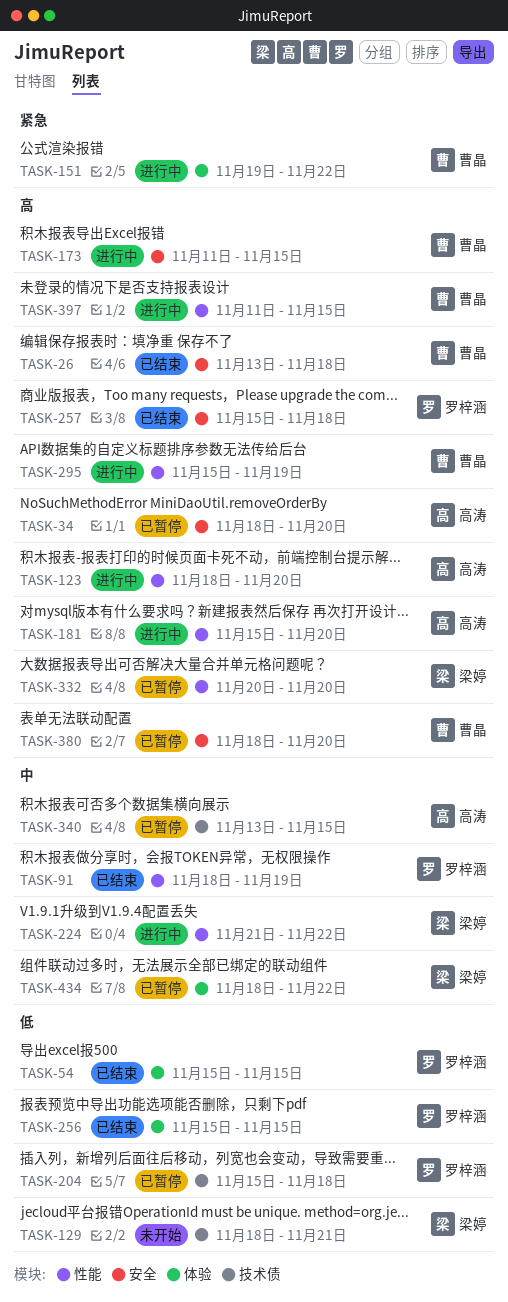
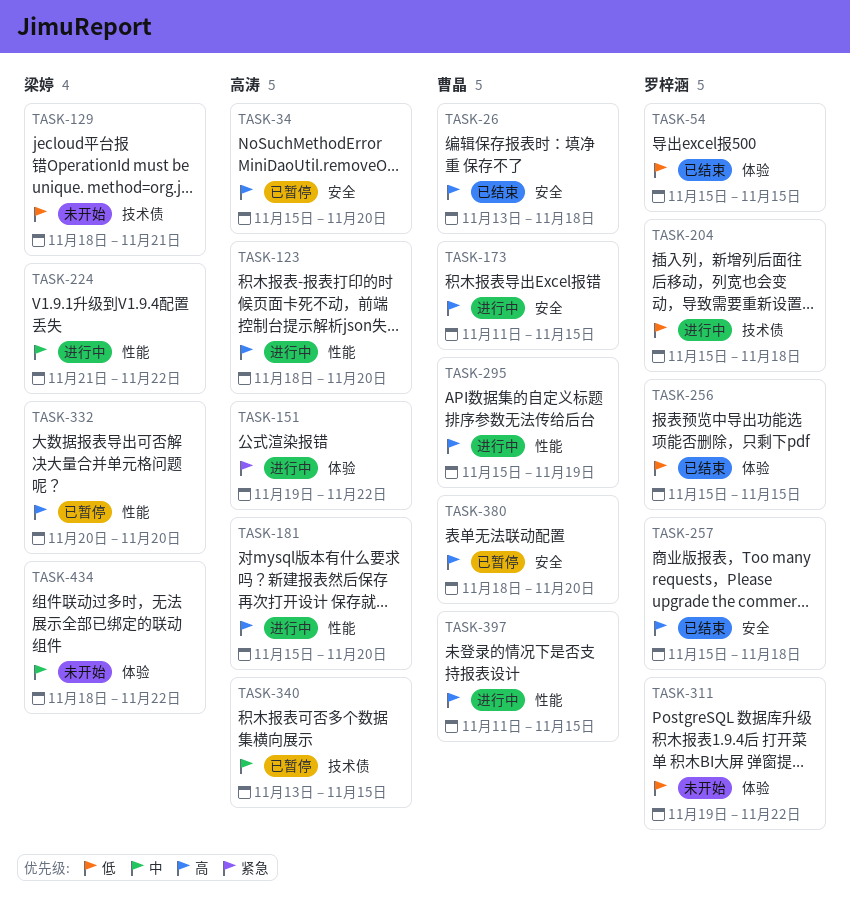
TASK-34, start: Nov 18 -> Nov 15
TASK-91: present -> none
TASK-151, owner: 曹晶 -> 高涛
TASK-204, status: 已暂停 -> 进行中
TASK-311: none -> present
TASK-434, status: 已暂停 -> 未开始

